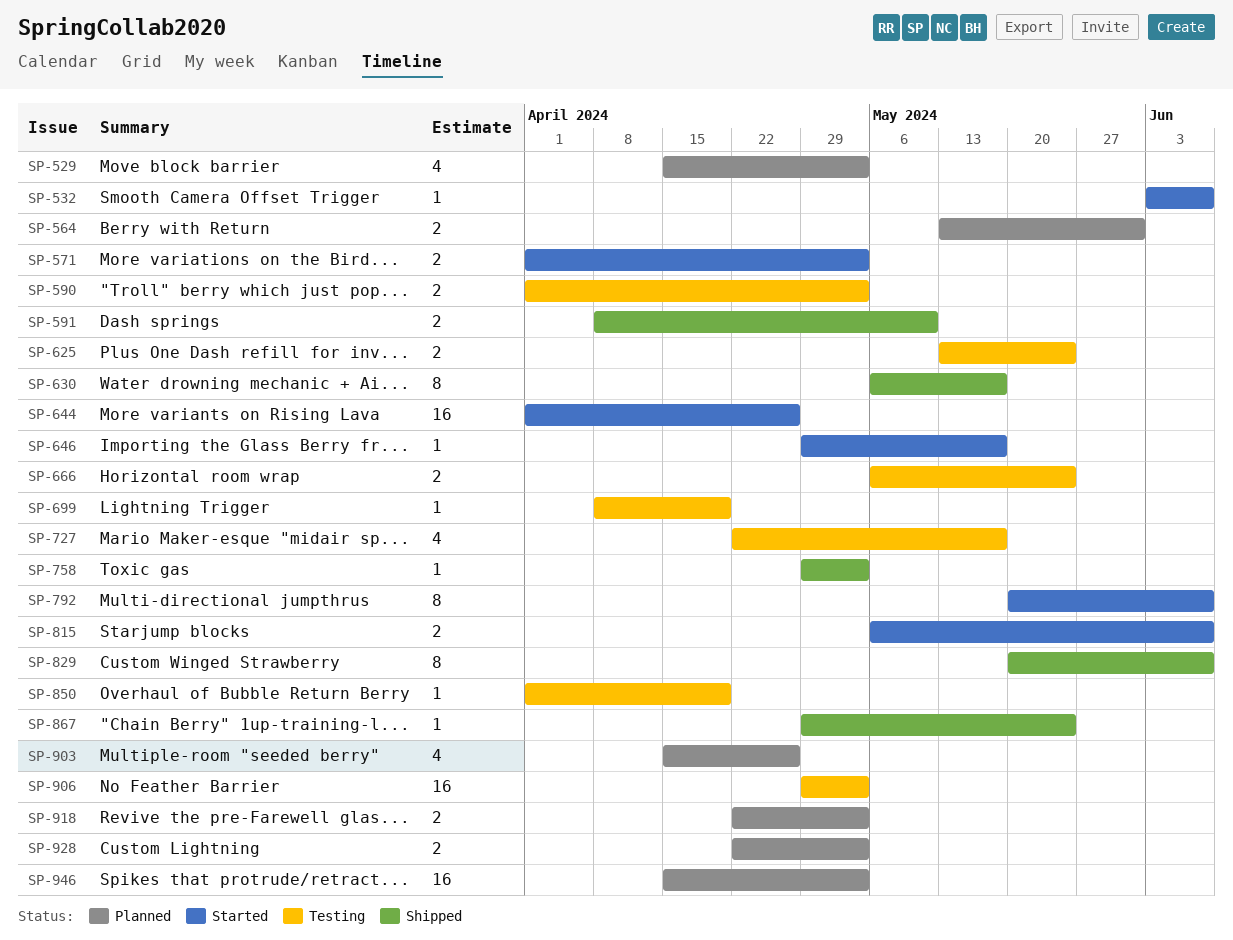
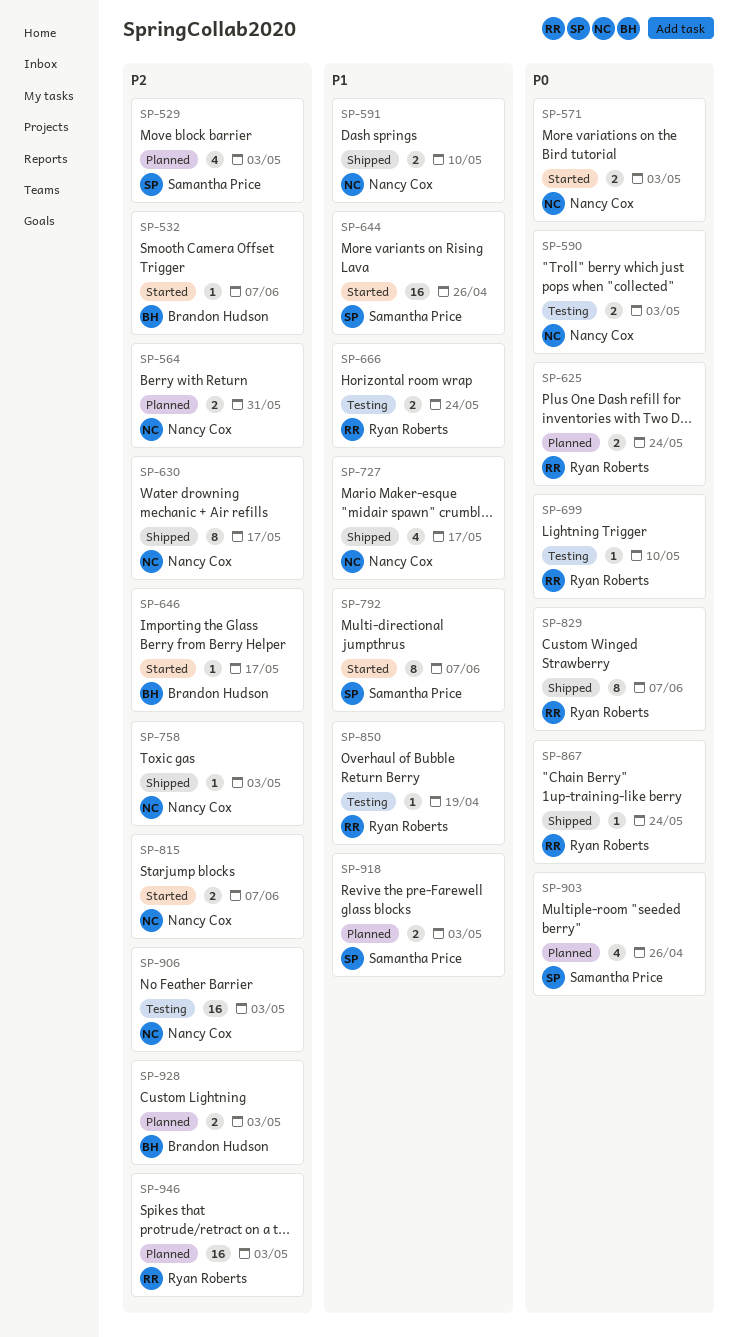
SP-625, status: Testing -> Planned
SP-699, due: Apr 19 -> May 10
SP-727, status: Testing -> Shipped

